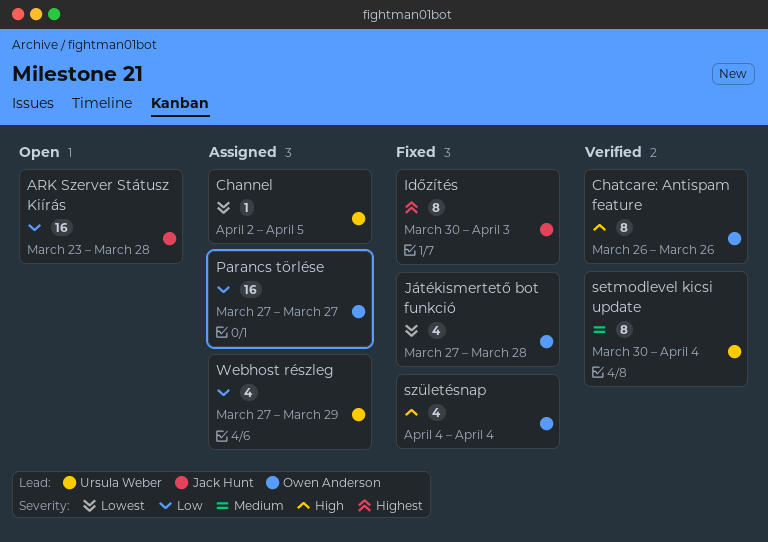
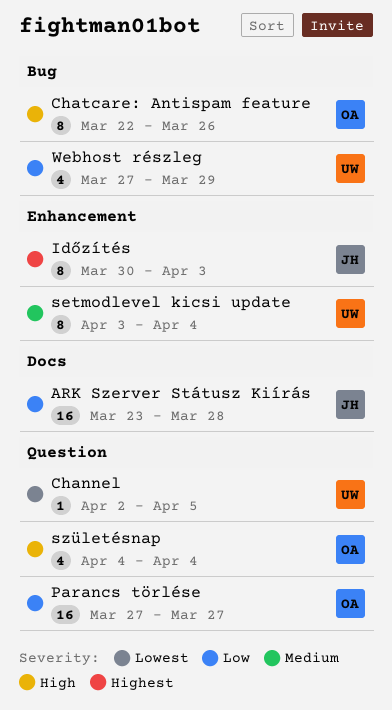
Chatcare: Antispam feature, start: Mar 26 -> Mar 22
Játékismertető bot funkció: present -> none
setmodlevel kicsi update, start: Mar 30 -> Apr 3

